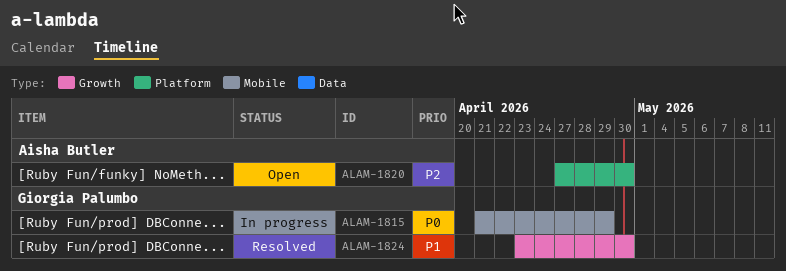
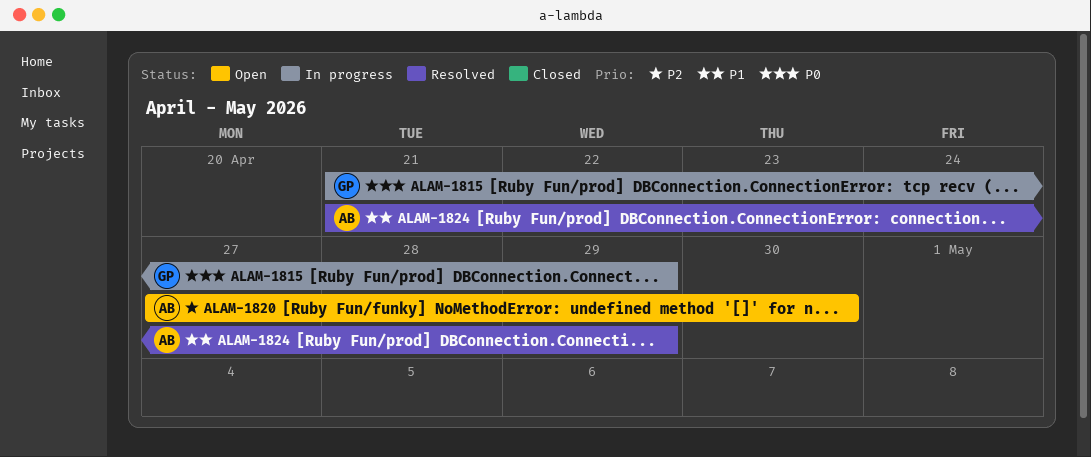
ALAM-1824, owner: Giorgia Palumbo -> Aisha Butler
ALAM-1824, start: Apr 23 -> Apr 21
ALAM-1824, due: Apr 30 -> Apr 29

